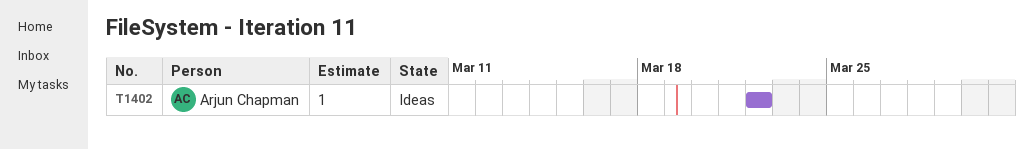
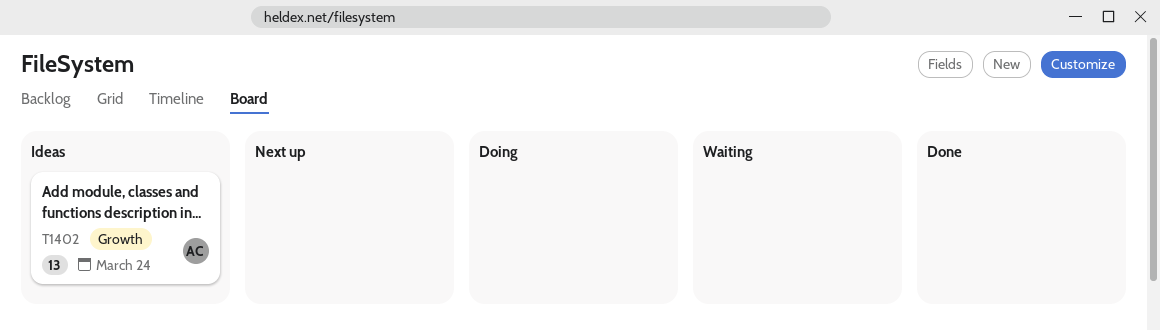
T1402, estimate: 1 -> 13
T1402, due: Mar 22 -> Mar 24

